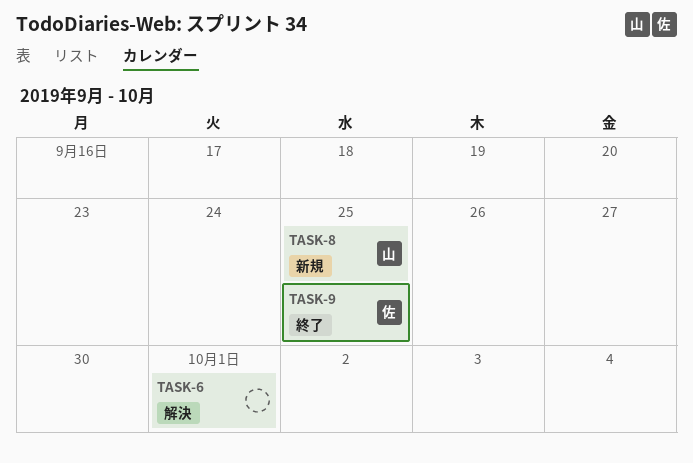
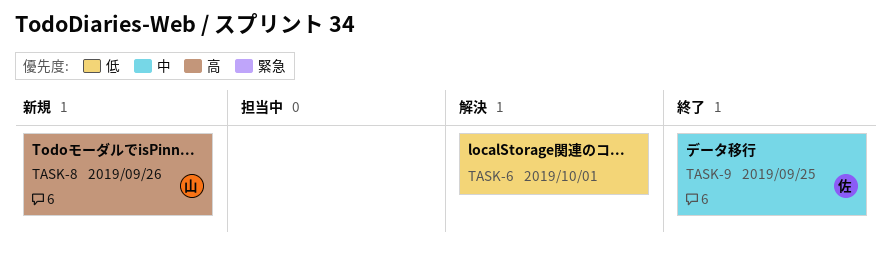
TASK-8, due: Sep 25 -> Sep 26

